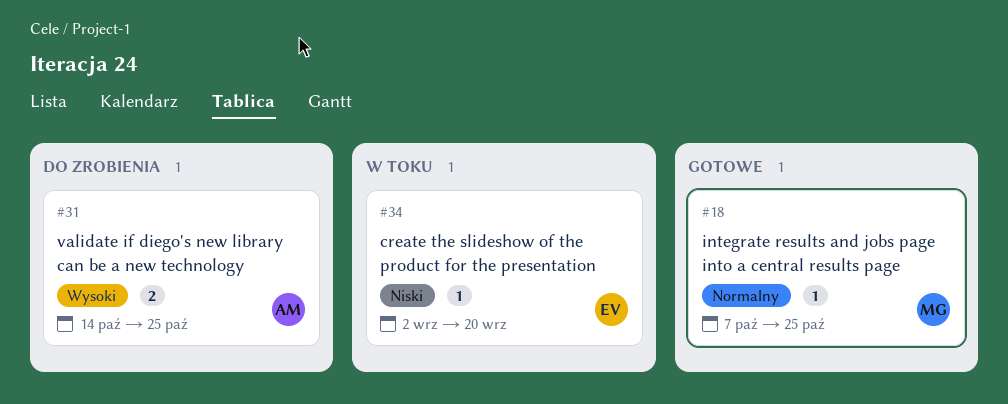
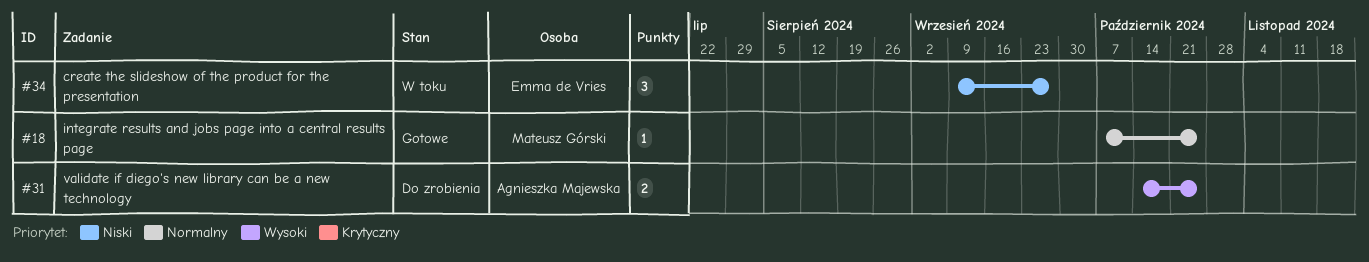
#34, estimate: 1 -> 3
#34, start: Sep 2 -> Sep 9
#34, due: Sep 20 -> Sep 27

